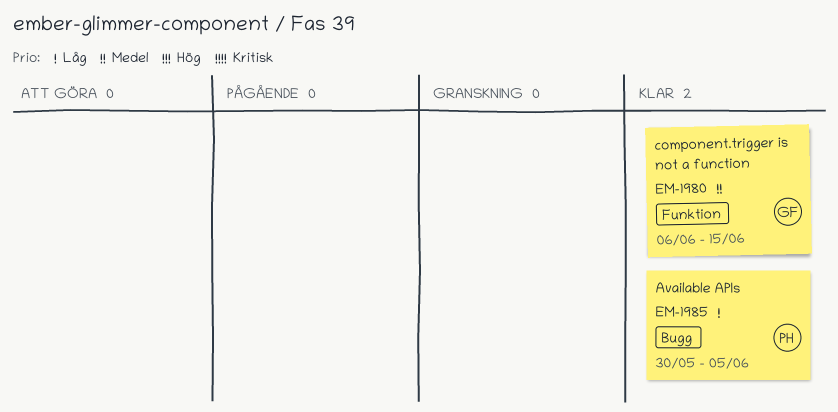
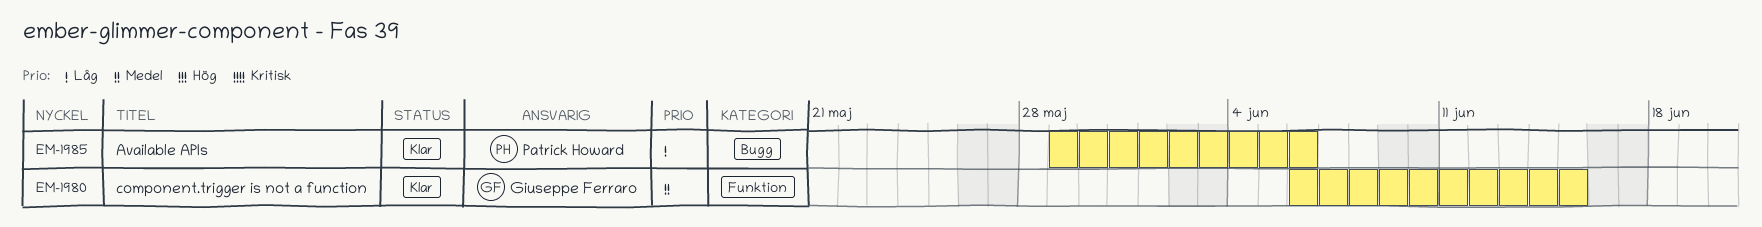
EM-1985, start: May 30 -> May 29
EM-1985, due: Jun 5 -> Jun 6

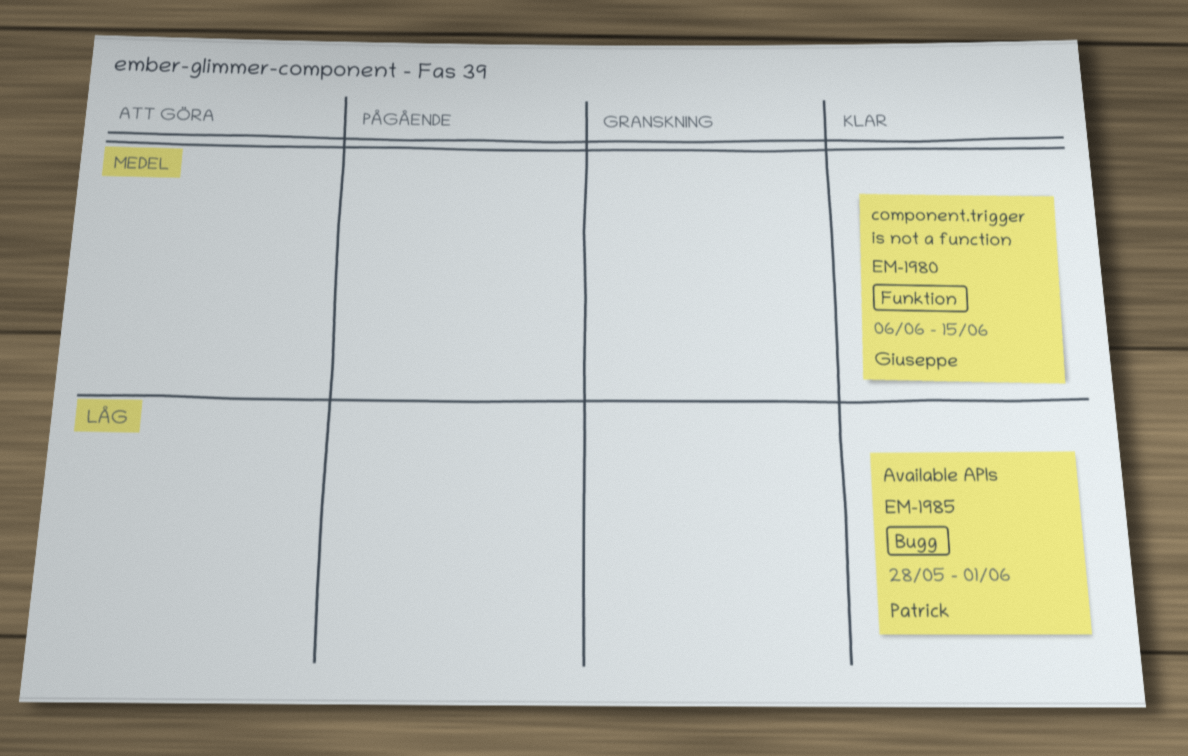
EM-1985, start: May 29 -> May 28
EM-1985, due: Jun 6 -> Jun 1

